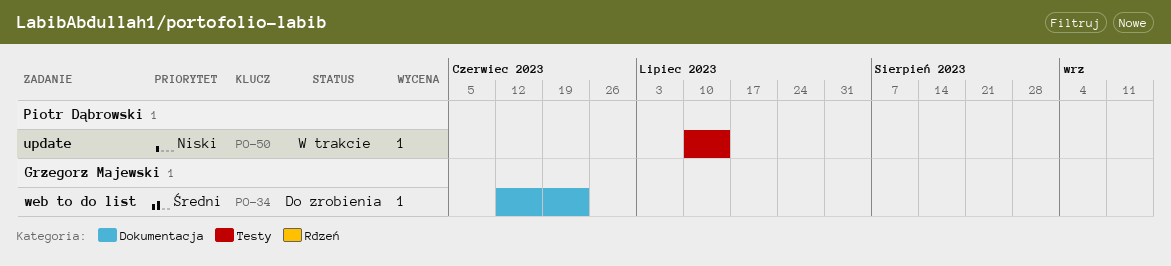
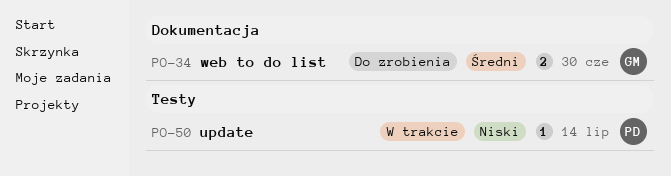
PO-34, estimate: 1 -> 2
PO-34, due: Jun 23 -> Jun 30

